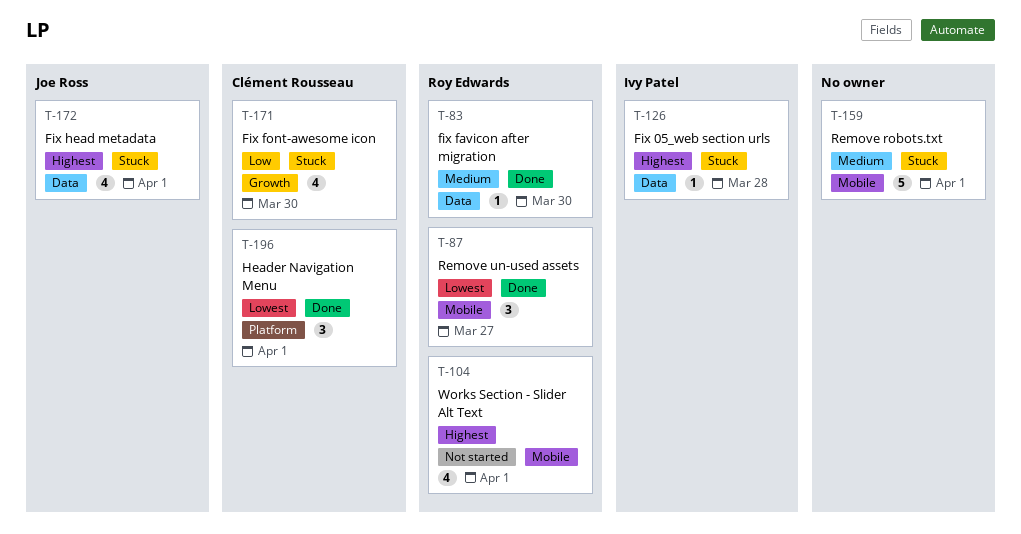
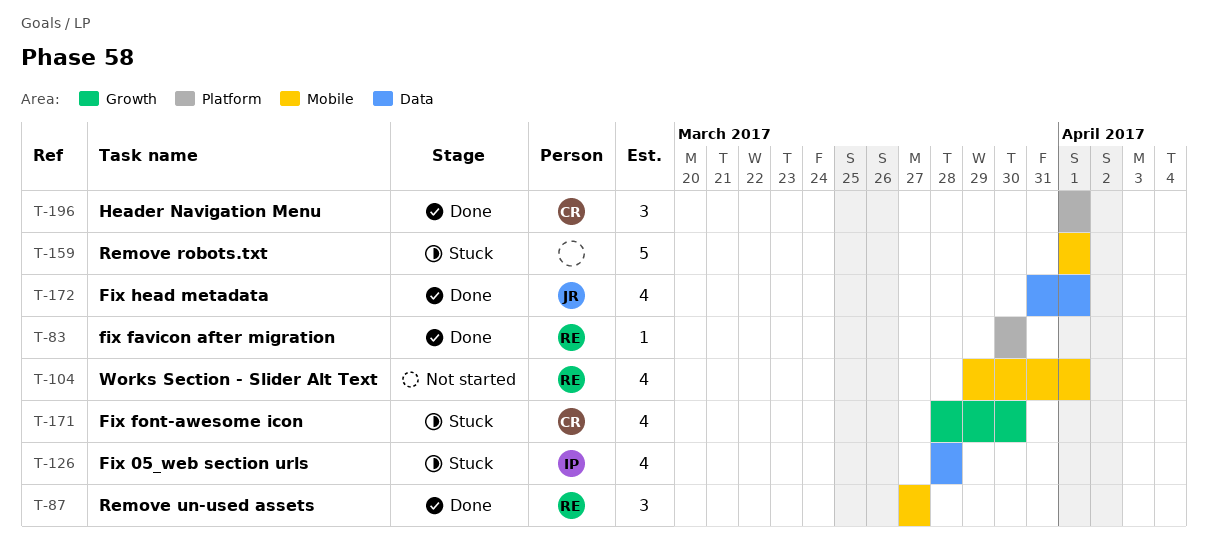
T-83, label: Data -> Platform
T-126, estimate: 1 -> 4
T-172, status: Stuck -> Done

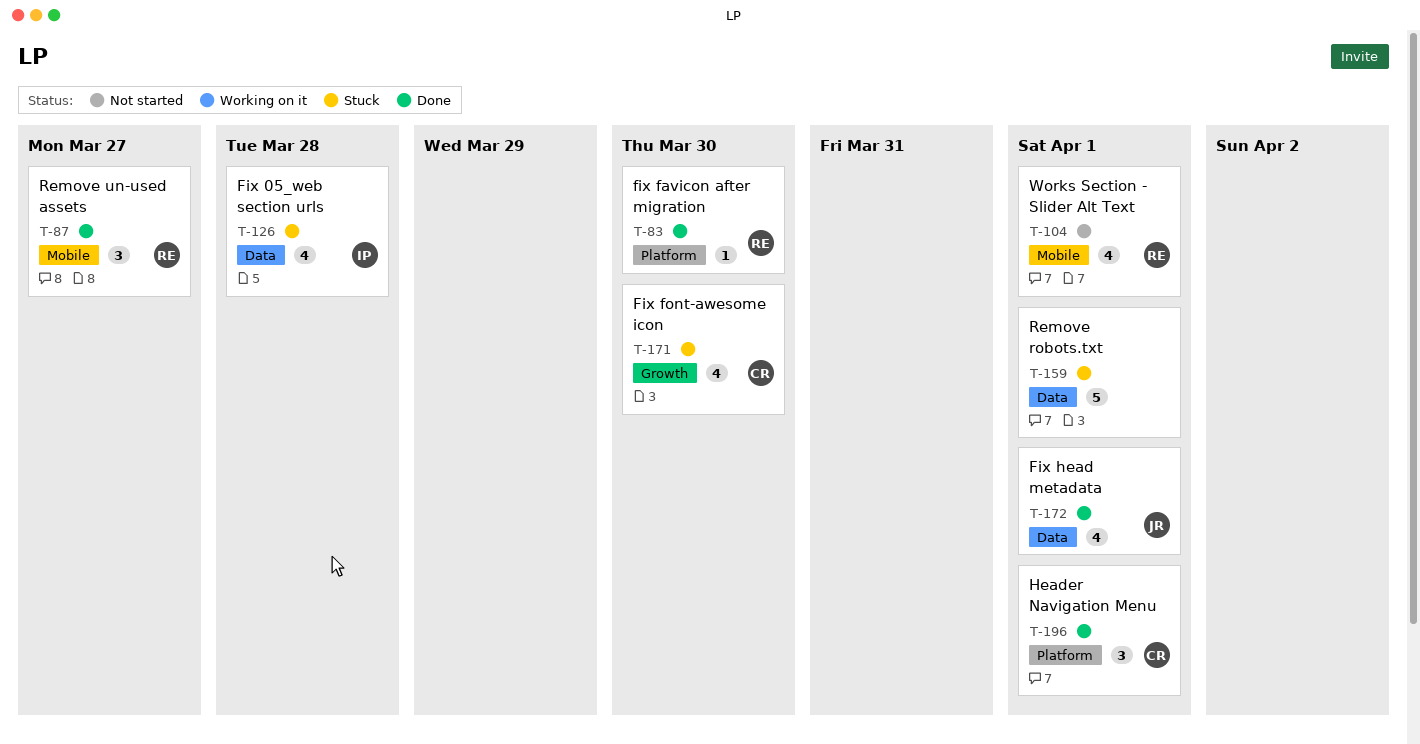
T-159, label: Mobile -> Data

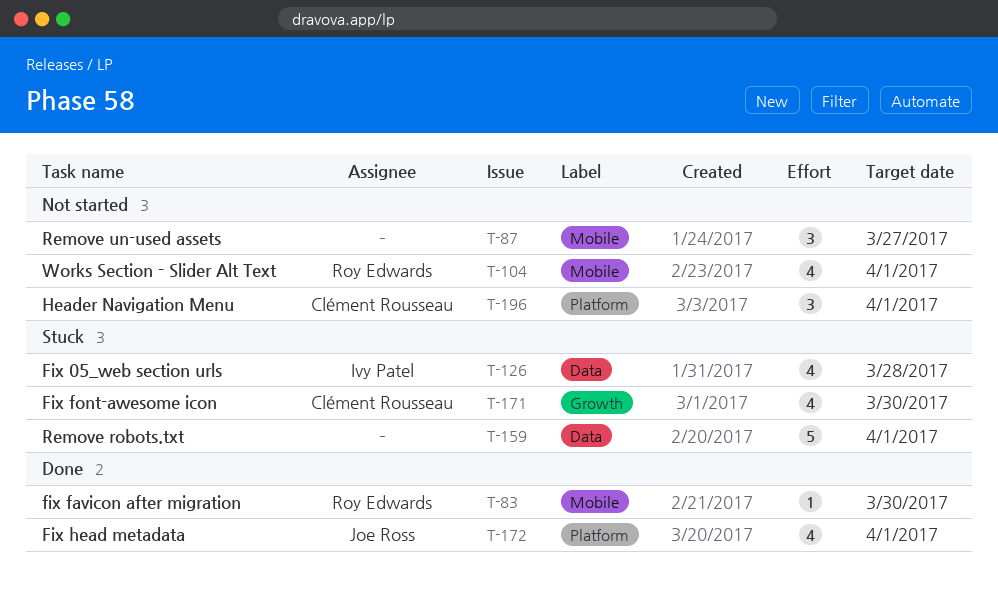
T-83, label: Platform -> Mobile
T-87, status: Done -> Not started
T-87, owner: Roy Edwards -> none
T-172, label: Data -> Platform
T-196, status: Done -> Not started

